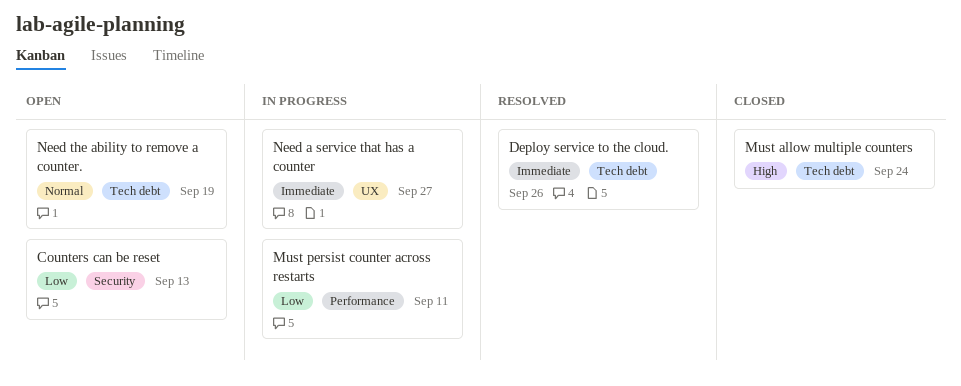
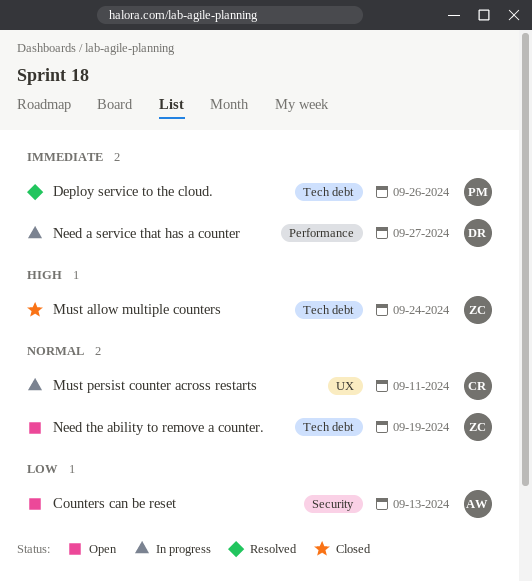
Must persist counter across restarts, priority: Low -> Normal
Must persist counter across restarts, label: Performance -> UX
Need a service that has a counter, label: UX -> Performance

